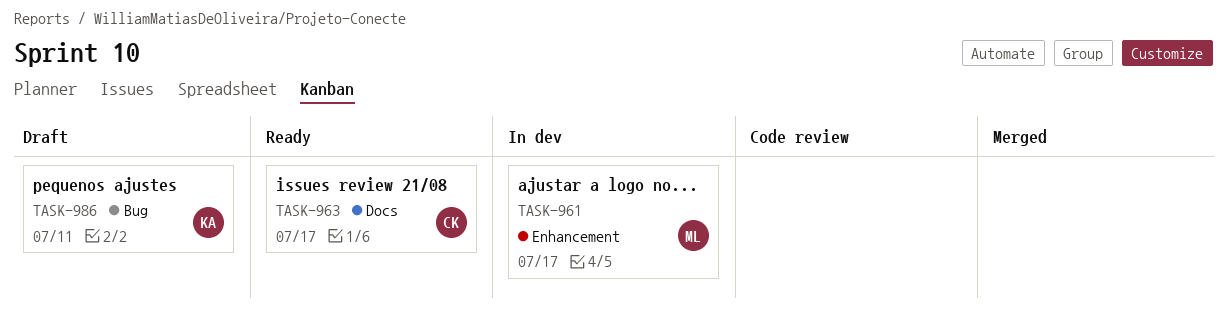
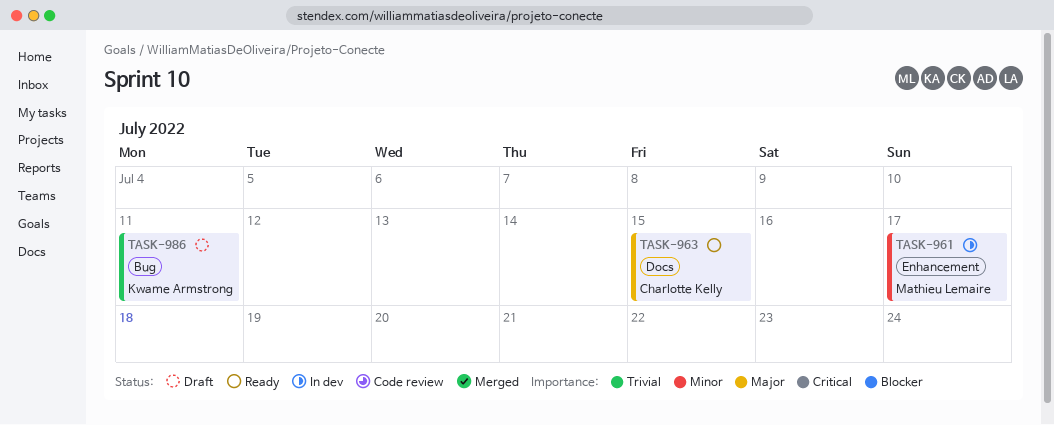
TASK-963, due: Jul 17 -> Jul 15

